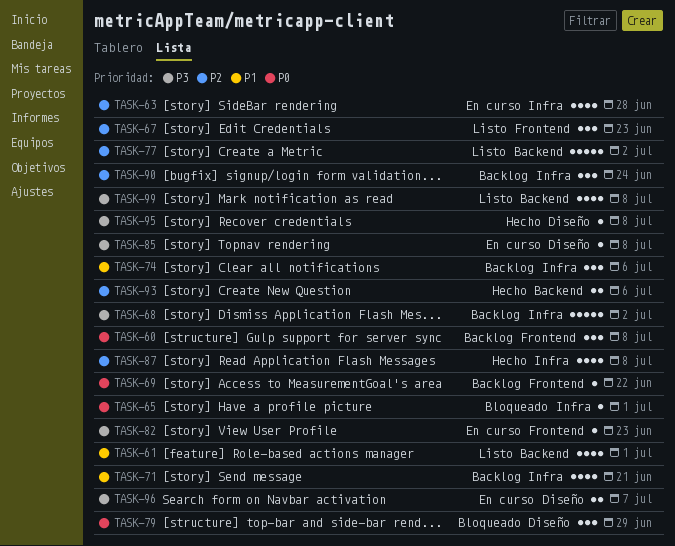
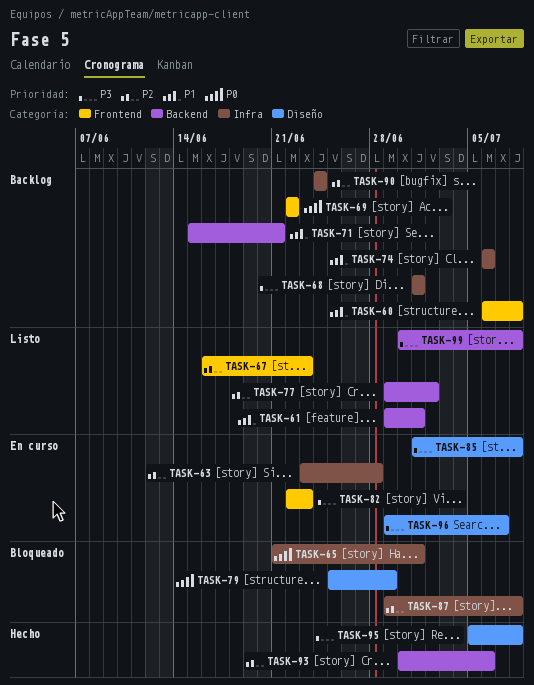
TASK-60, priority: P0 -> P1
TASK-68, due: Jul 2 -> Jul 1
TASK-71, label: Infra -> Backend
TASK-87, status: Hecho -> Bloqueado

